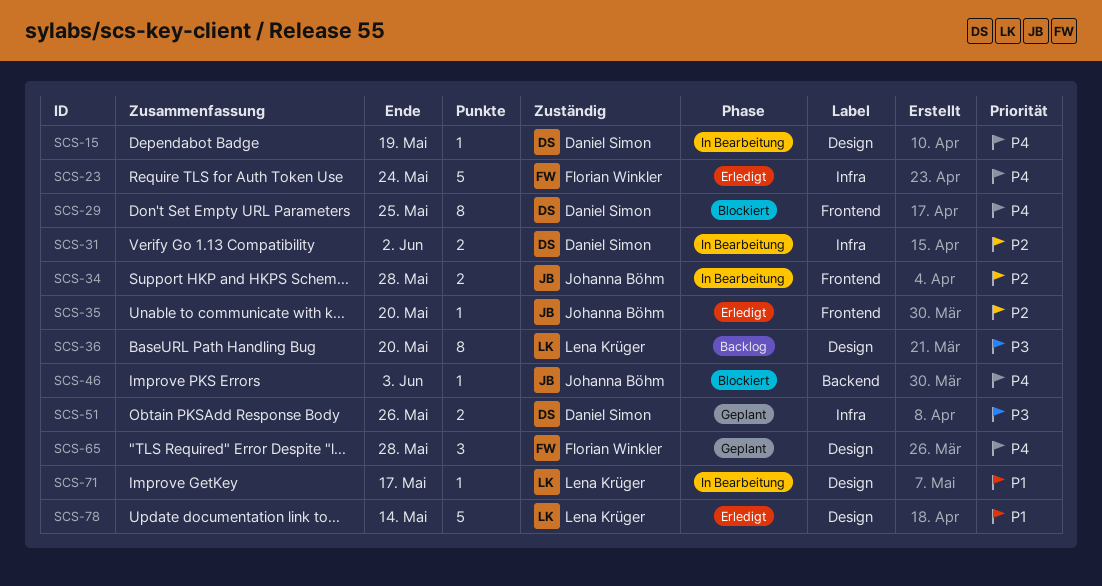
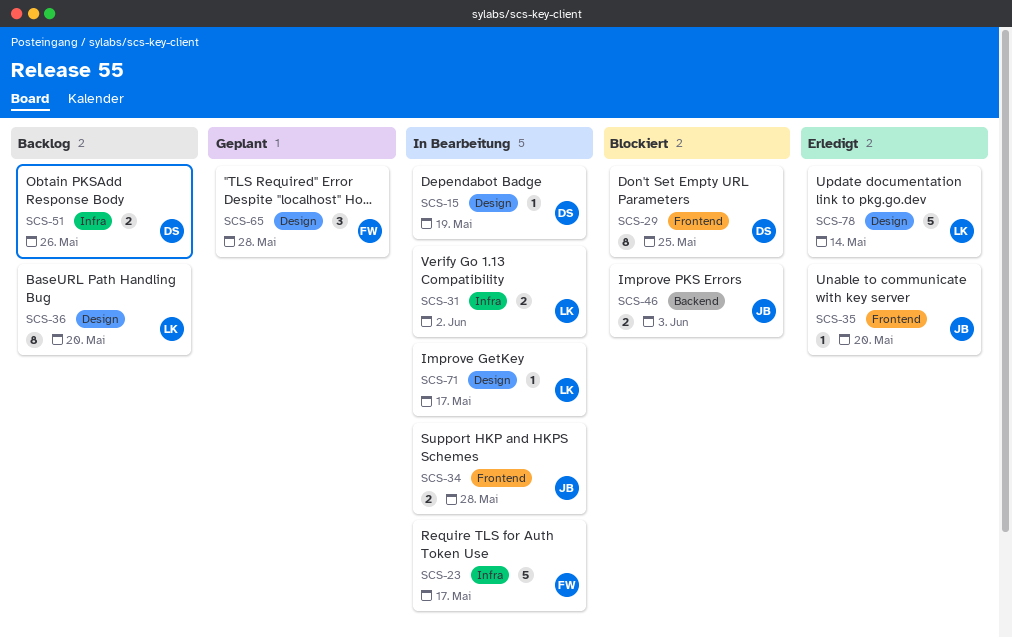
SCS-23, status: Erledigt -> In Bearbeitung
SCS-23, due: May 24 -> May 17
SCS-31, owner: Daniel Simon -> Lena Krüger
SCS-46, estimate: 1 -> 2
SCS-51, status: Geplant -> Backlog

